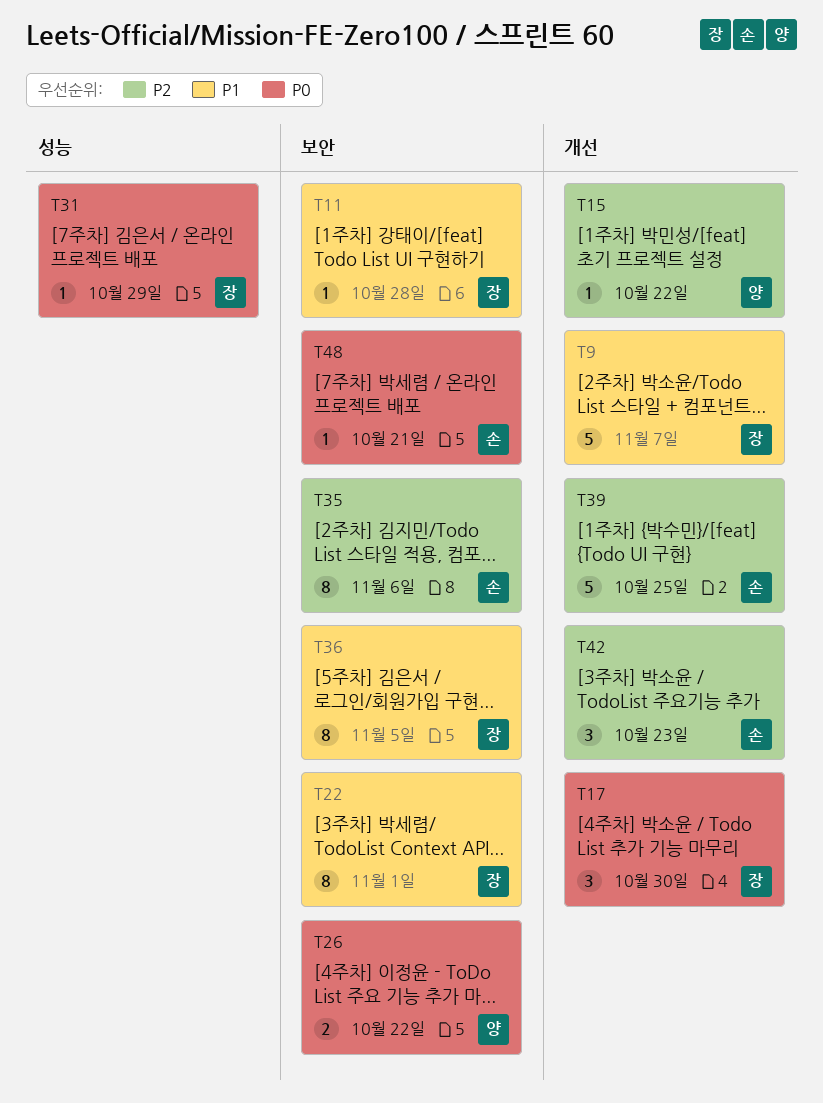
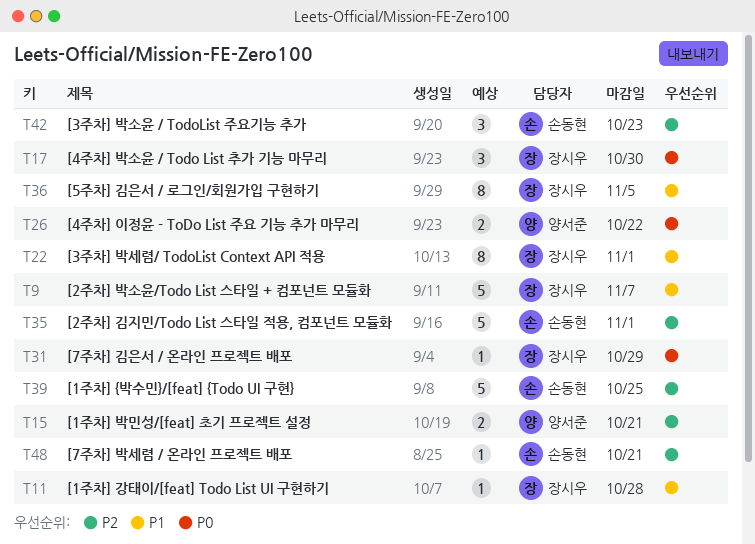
T15, estimate: 1 -> 2
T15, due: Oct 22 -> Oct 21
T35, estimate: 8 -> 5
T35, due: Nov 6 -> Nov 1
T48, priority: P0 -> P2

